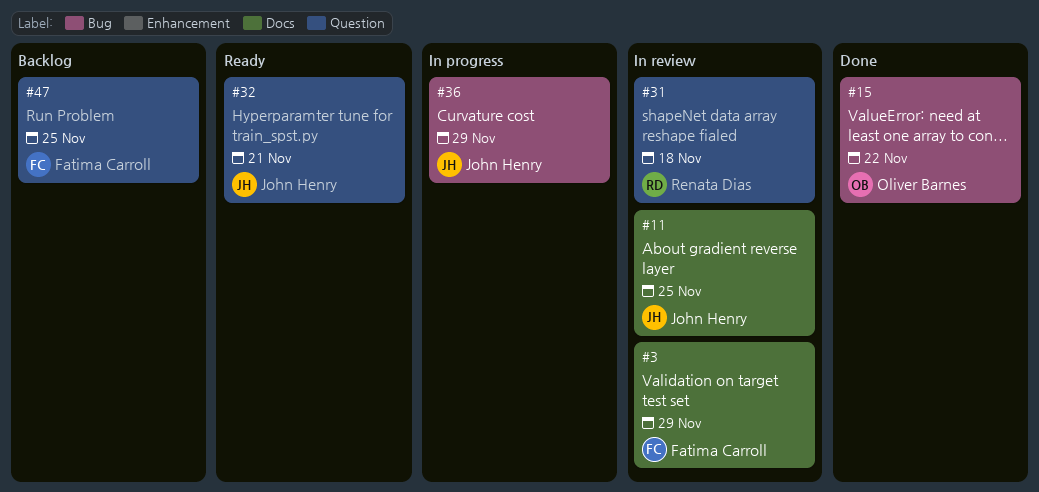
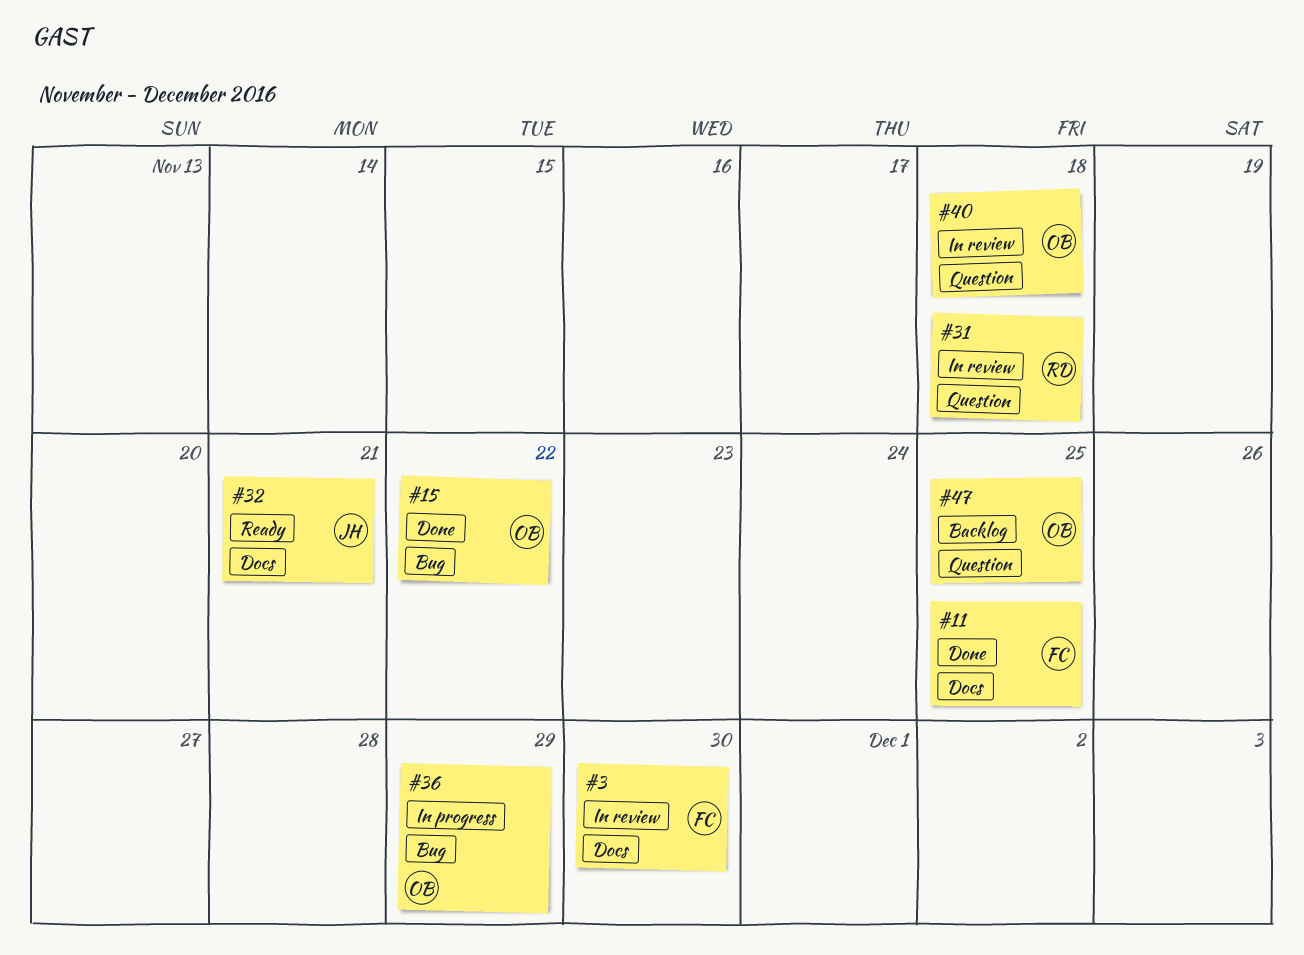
#3, due: Nov 29 -> Nov 30
#11, status: In review -> Done
#11, owner: John Henry -> Fatima Carroll
#32, label: Question -> Docs
#36, owner: John Henry -> Oliver Barnes
#40: none -> present
#47, owner: Fatima Carroll -> Oliver Barnes

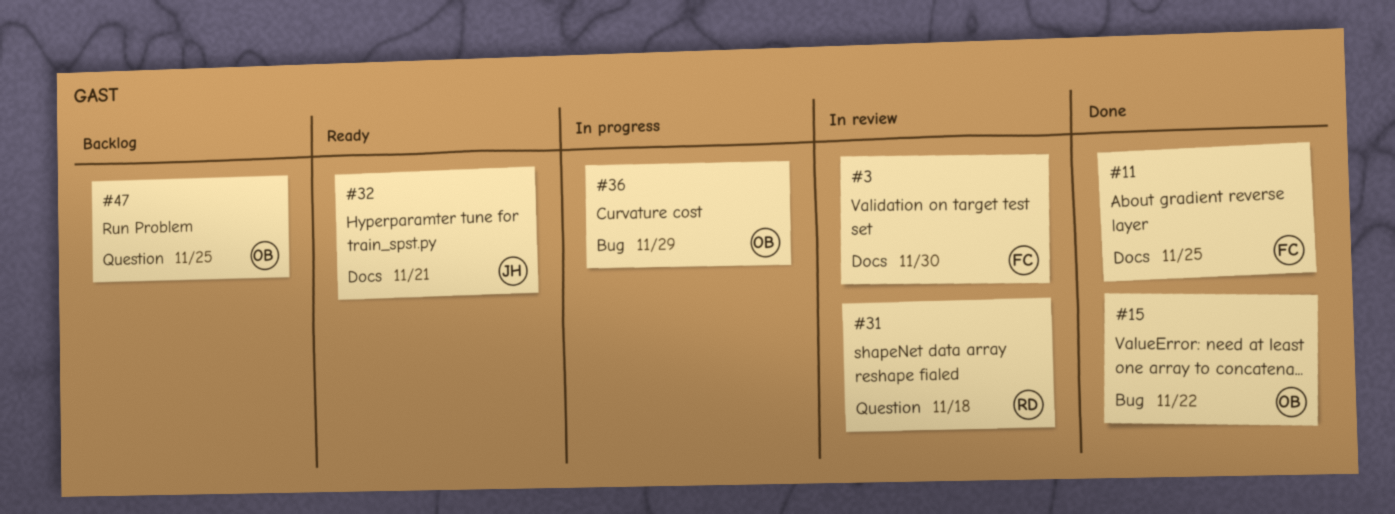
#40: present -> none

